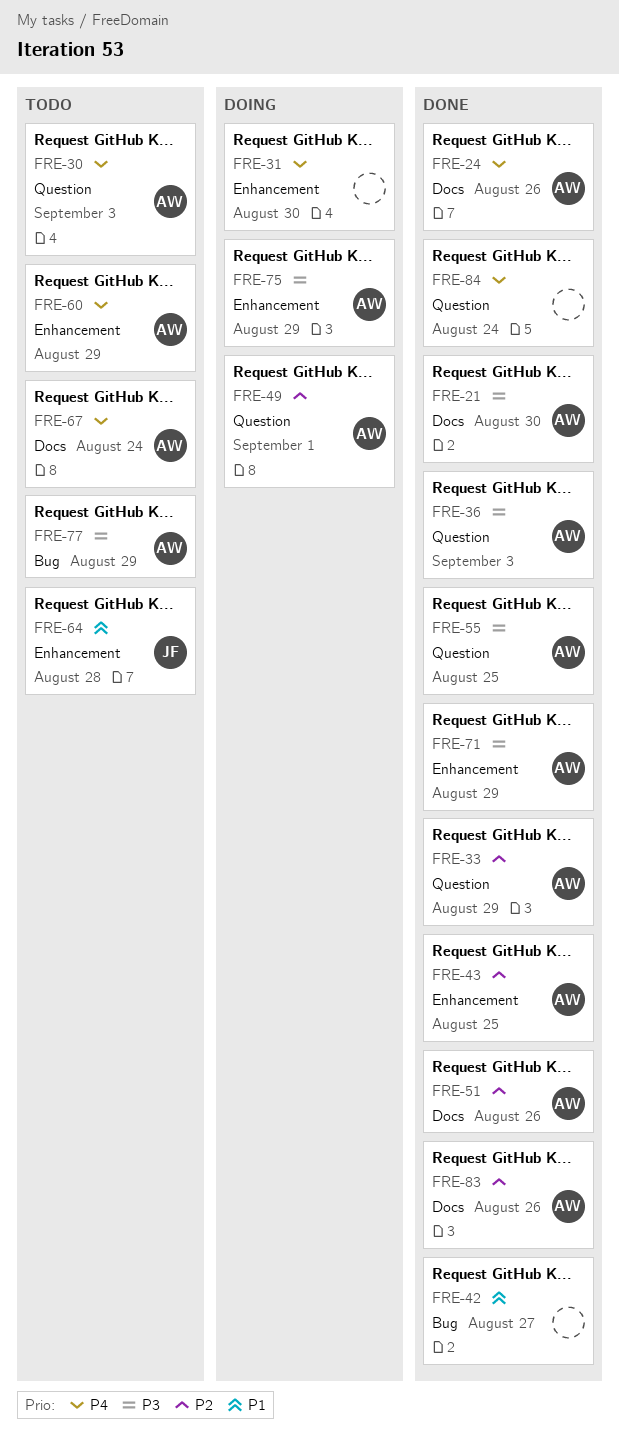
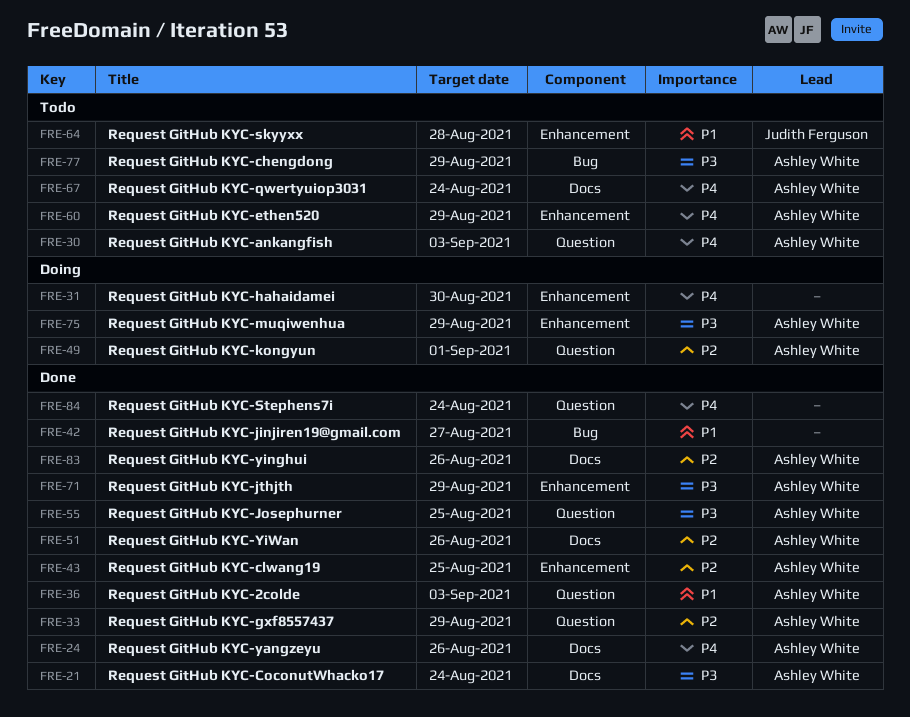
FRE-21, due: Aug 30 -> Aug 24
FRE-36, priority: P3 -> P1

